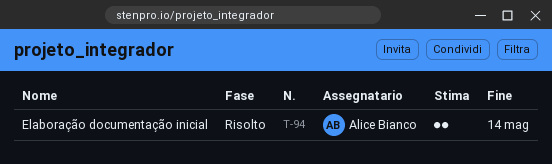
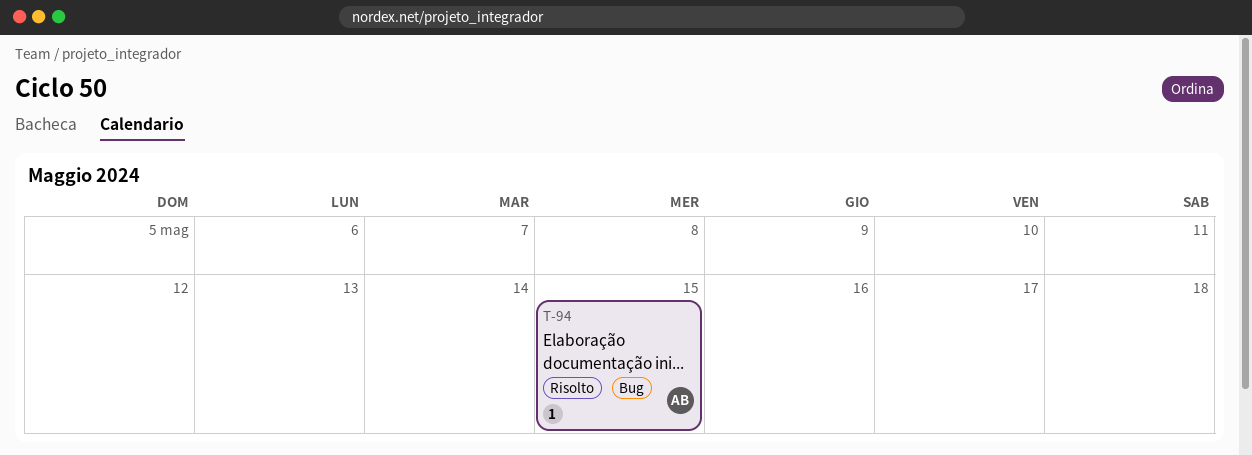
T-94, estimate: 2 -> 1
T-94, due: May 14 -> May 15

